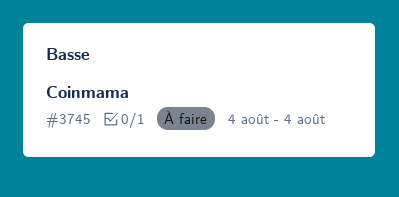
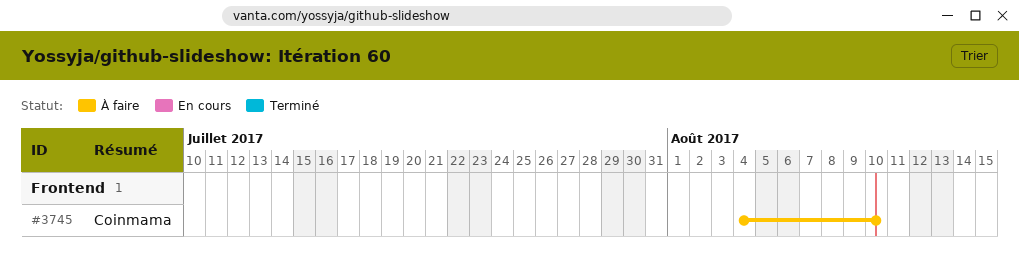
#3745, due: Aug 4 -> Aug 10

